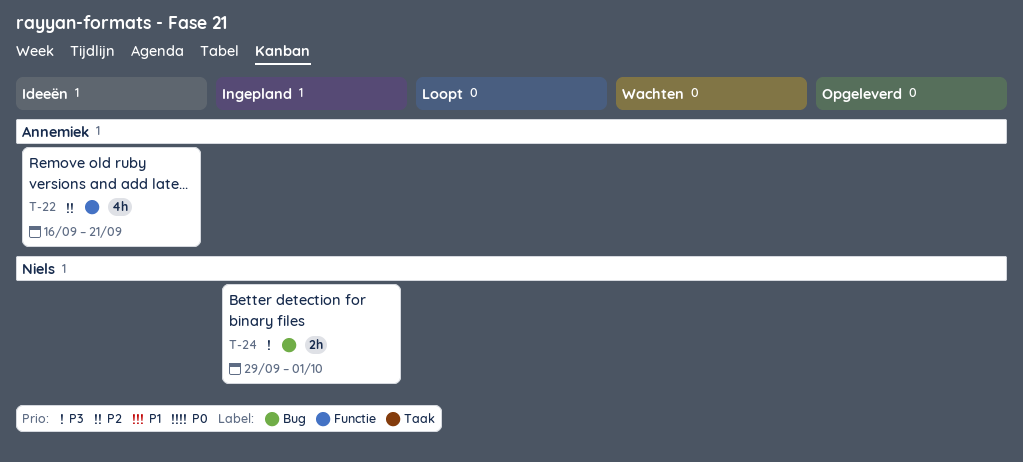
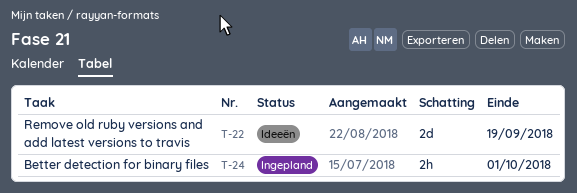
T-22, estimate: 4h -> 2d
T-22, due: Sep 21 -> Sep 19

